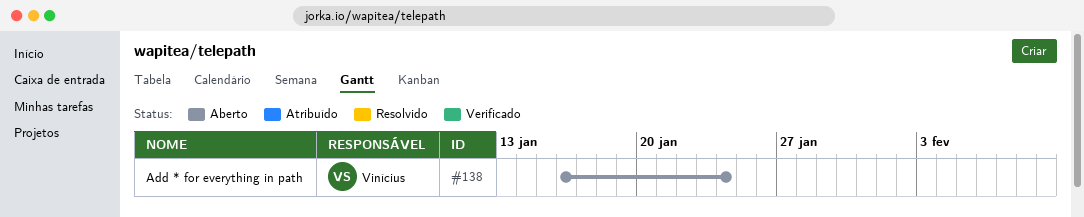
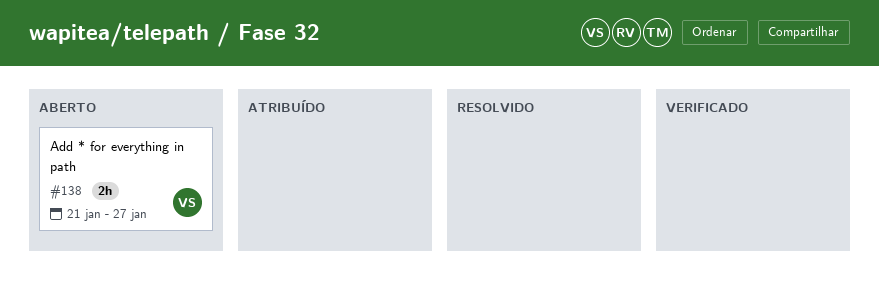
#138, start: Jan 16 -> Jan 21
#138, due: Jan 24 -> Jan 27

